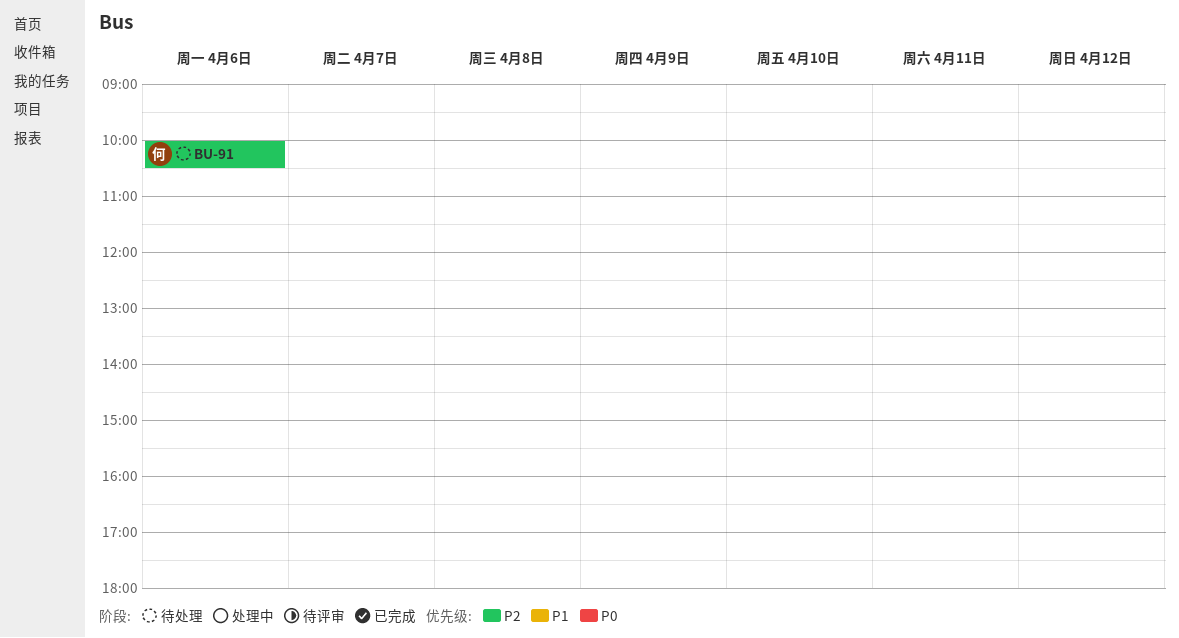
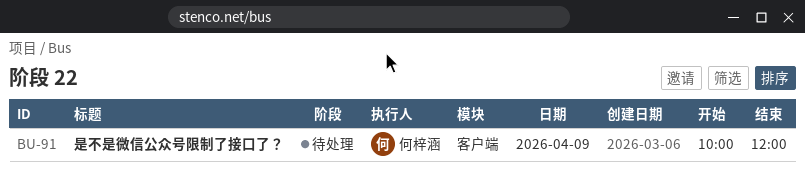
BU-91, day: Apr 6 -> Apr 9
BU-91, ends: 10:30 -> 12:00

